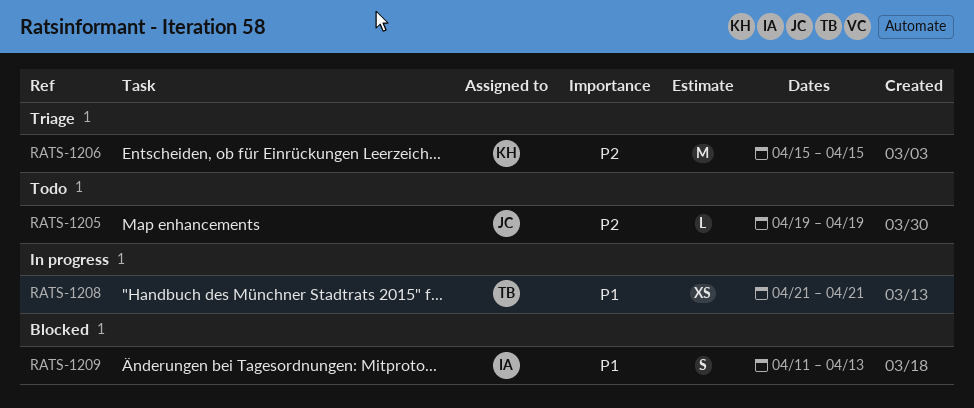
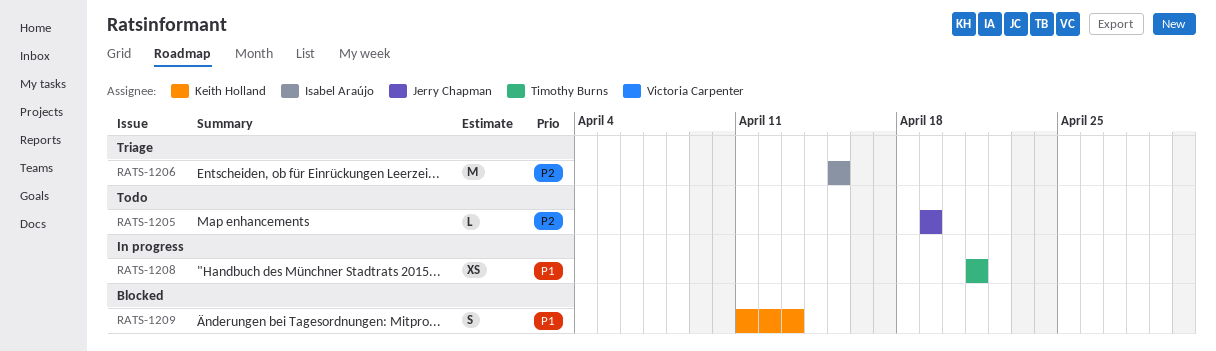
RATS-1206, owner: Keith Holland -> Isabel Araújo
RATS-1209, owner: Isabel Araújo -> Keith Holland

